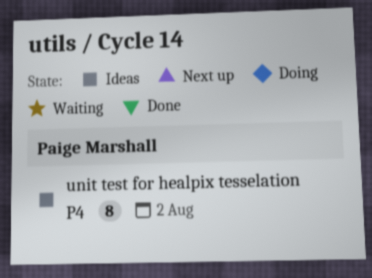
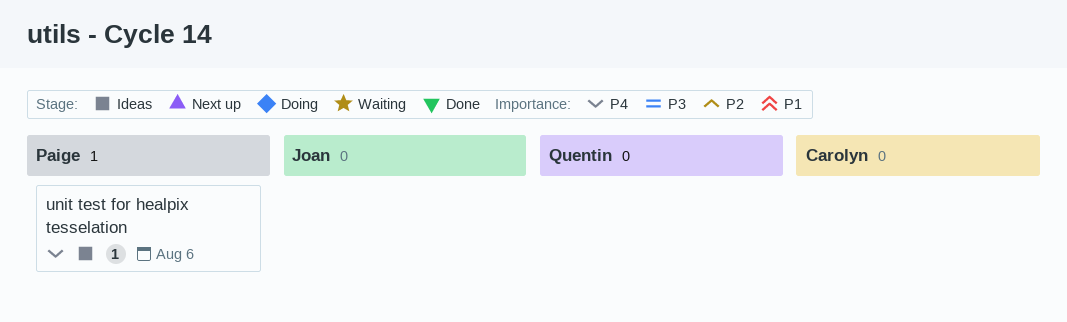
unit test for healpix tesselation, estimate: 8 -> 1
unit test for healpix tesselation, due: Aug 2 -> Aug 6

